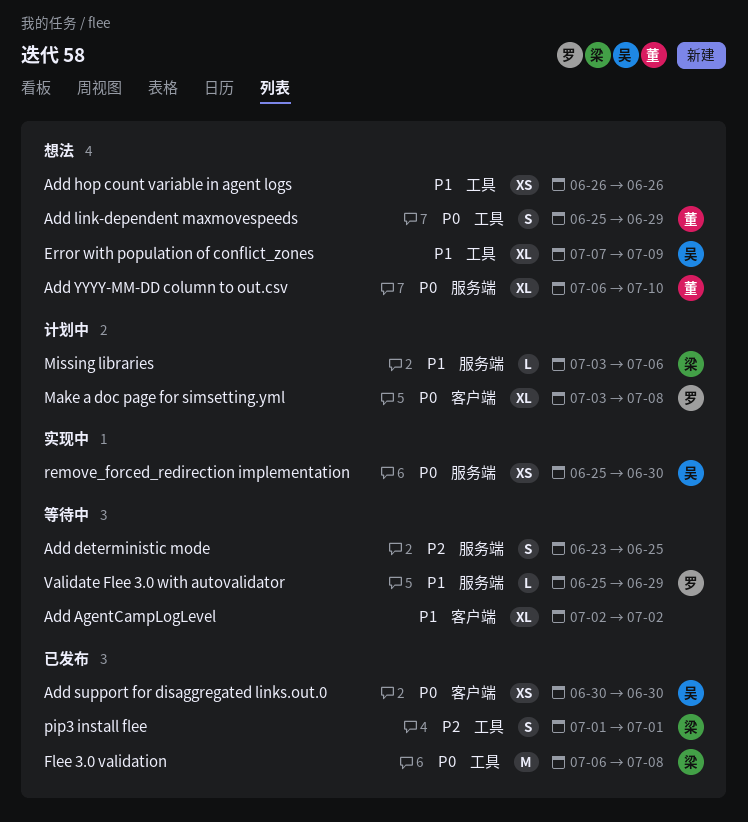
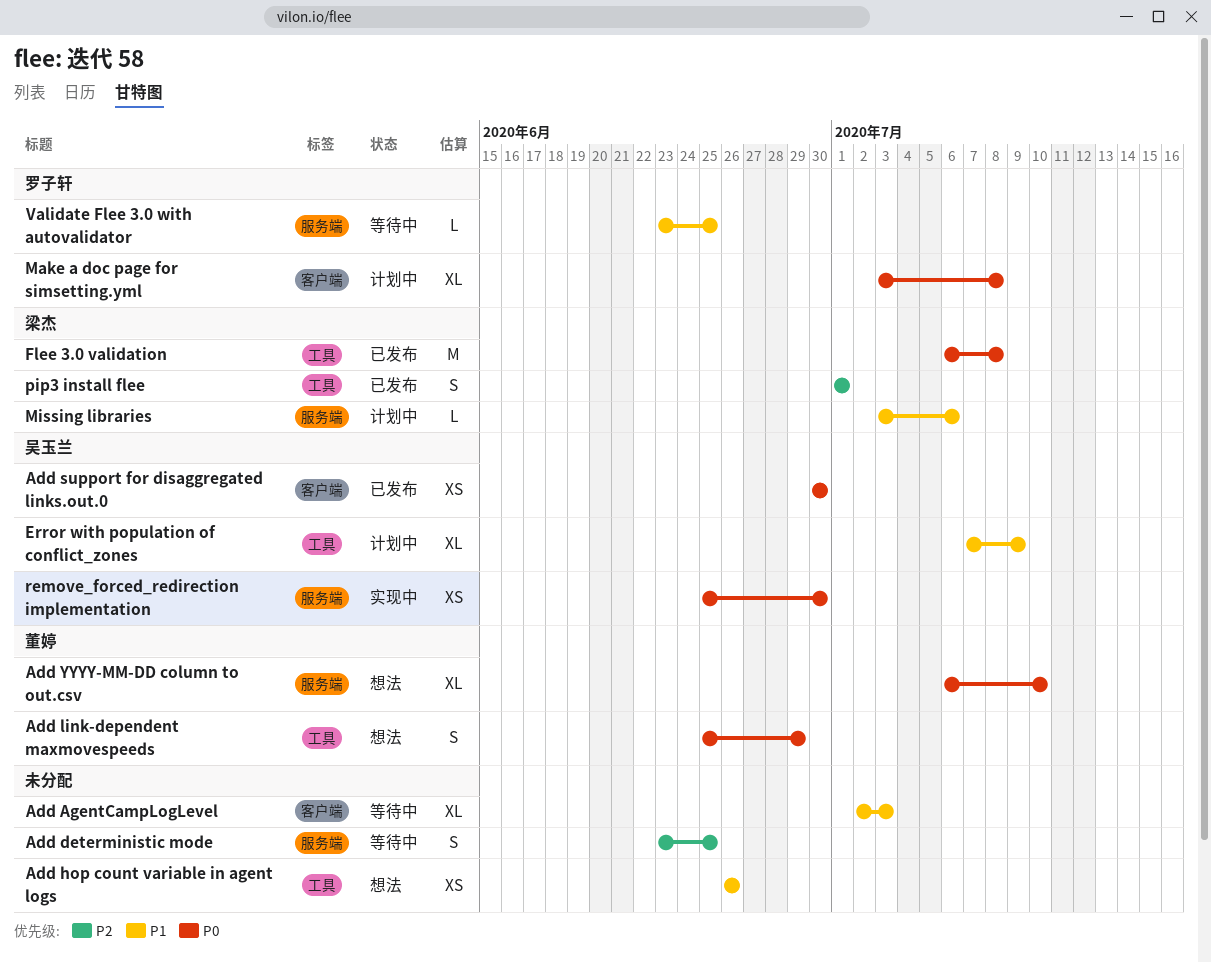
Add AgentCampLogLevel, due: Jul 2 -> Jul 3
Error with population of conflict_zones, status: 想法 -> 计划中
Validate Flee 3.0 with autovalidator, start: Jun 25 -> Jun 23
Validate Flee 3.0 with autovalidator, due: Jun 29 -> Jun 25

